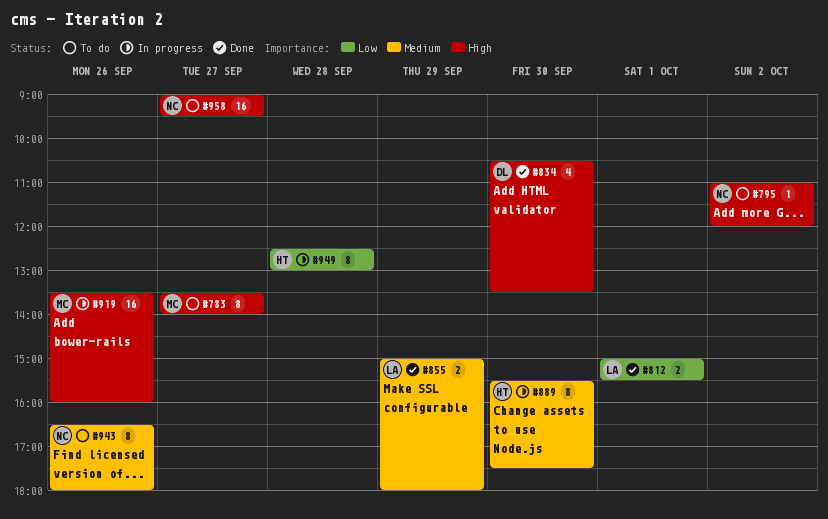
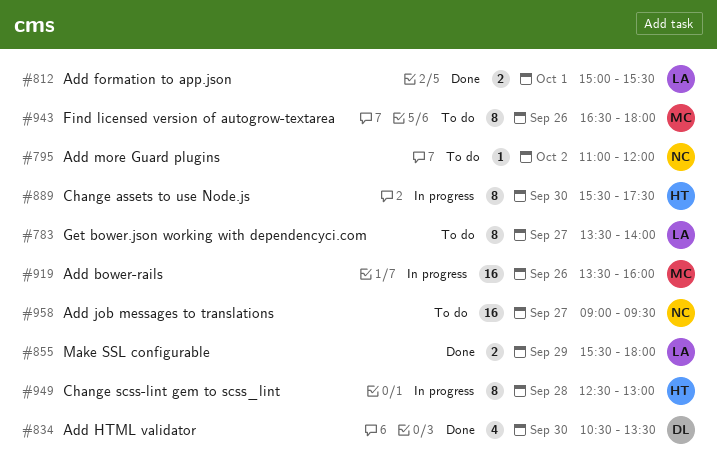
#783, owner: MC -> LA
#855, begins: 15:00 -> 15:30
#943, owner: NC -> MC

